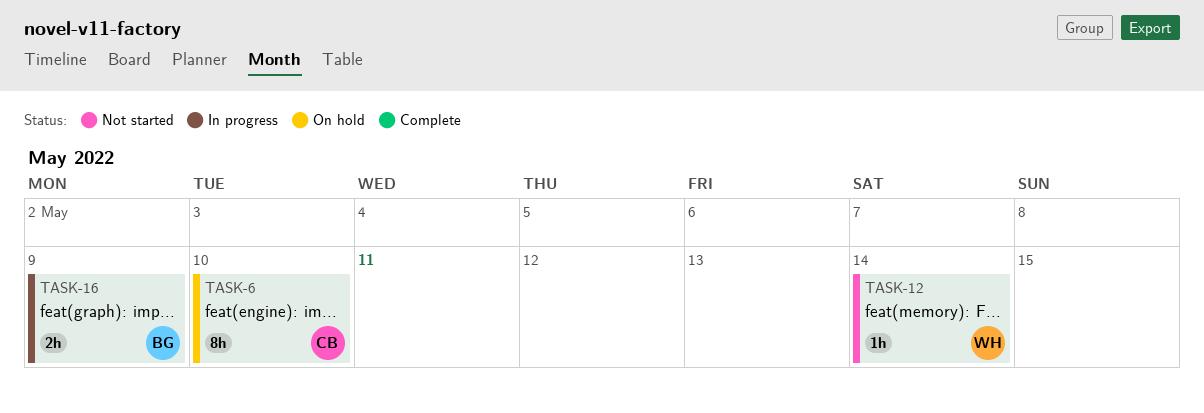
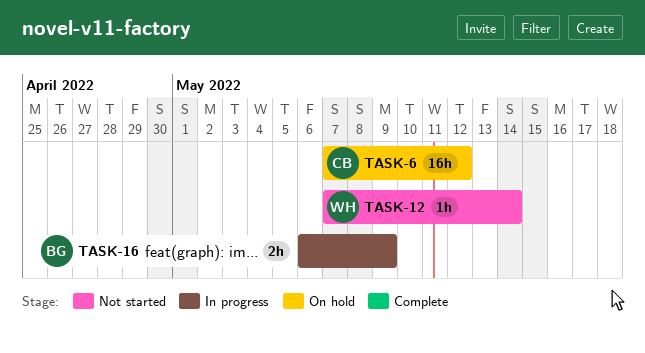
TASK-6, estimate: 8h -> 16h
TASK-6, due: May 10 -> May 12

